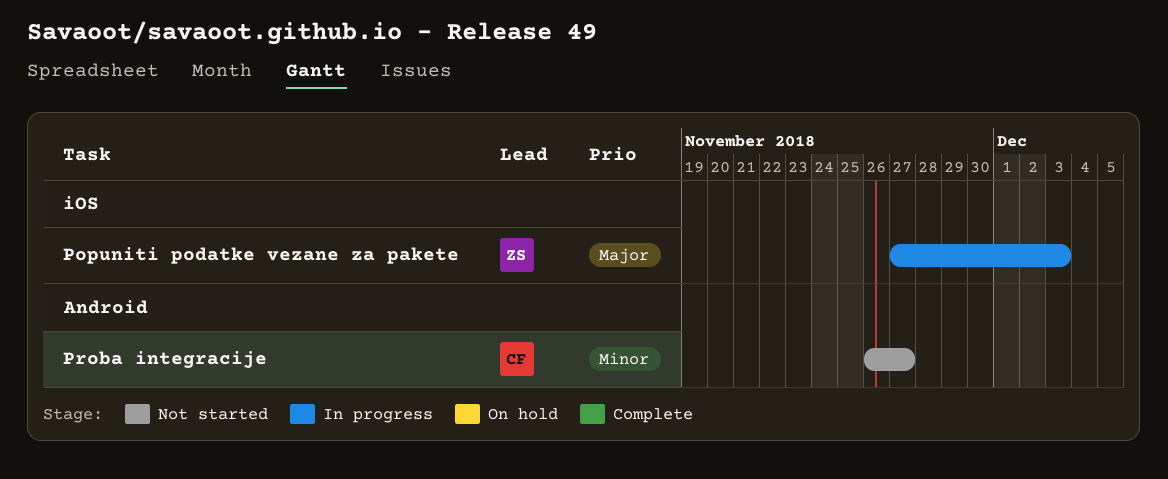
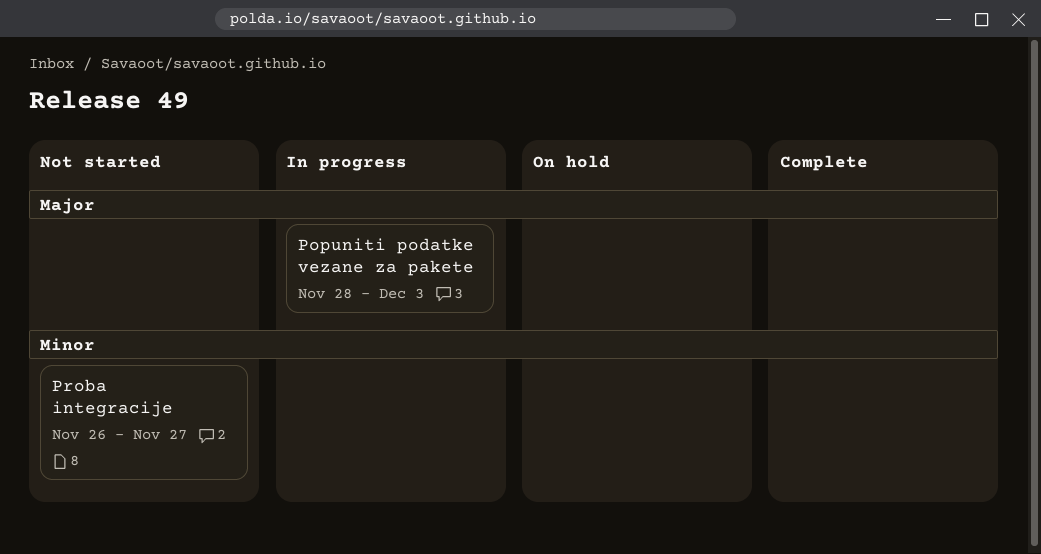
Popuniti podatke vezane za pakete, start: Nov 27 -> Nov 28

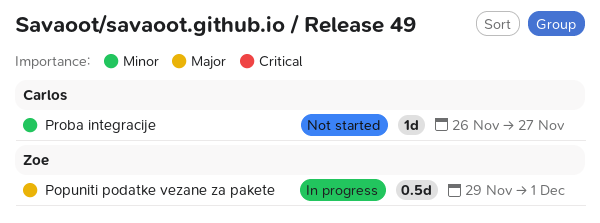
Popuniti podatke vezane za pakete, start: Nov 28 -> Nov 29
Popuniti podatke vezane za pakete, due: Dec 3 -> Dec 1

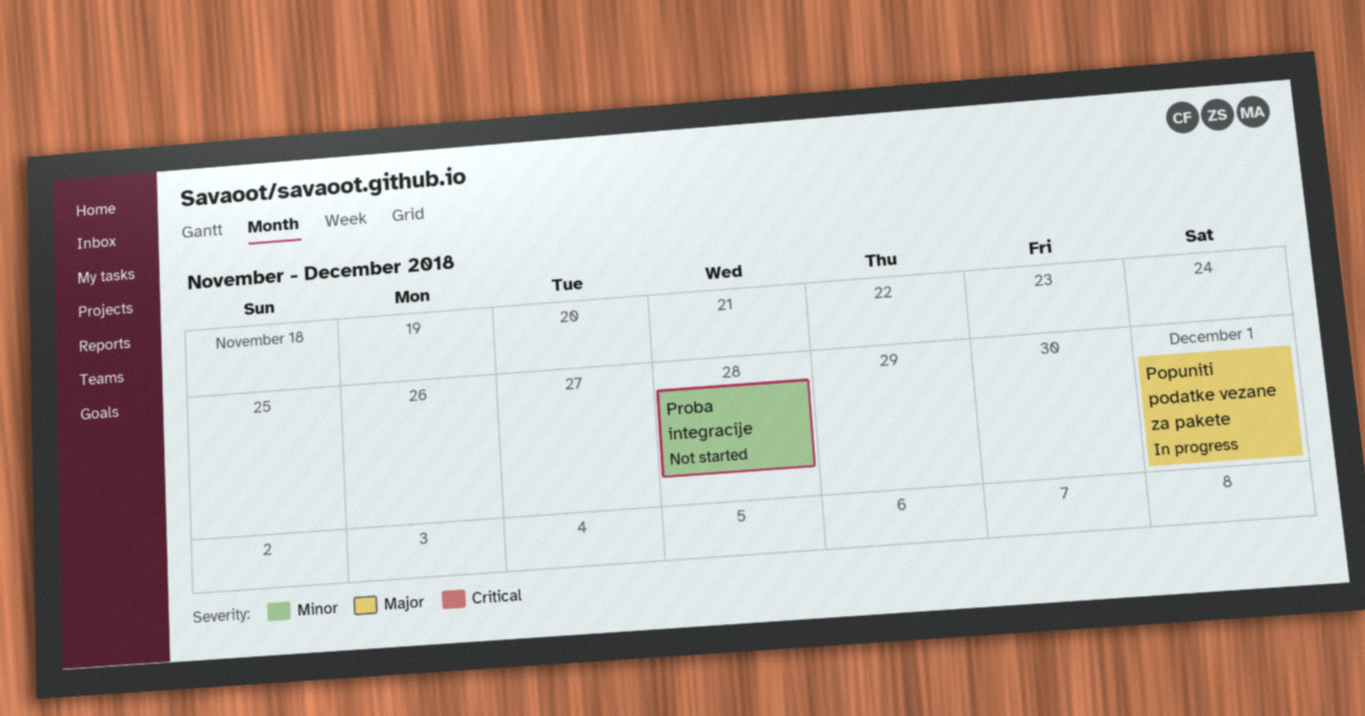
Proba integracije, due: Nov 27 -> Nov 28

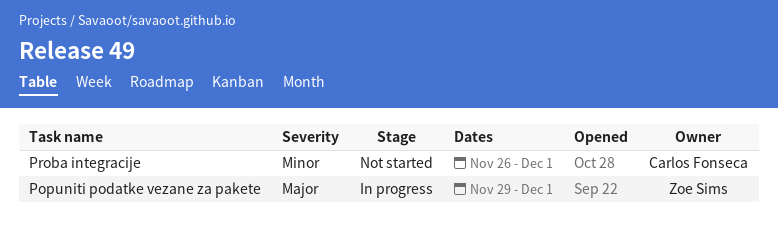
Proba integracije, due: Nov 28 -> Dec 1

